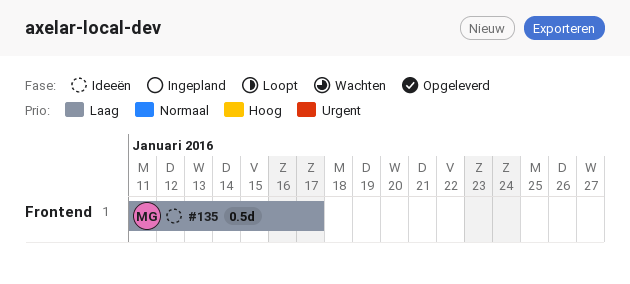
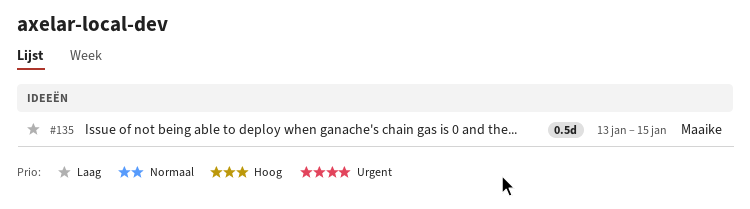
#135, start: Jan 11 -> Jan 13
#135, due: Jan 17 -> Jan 15

